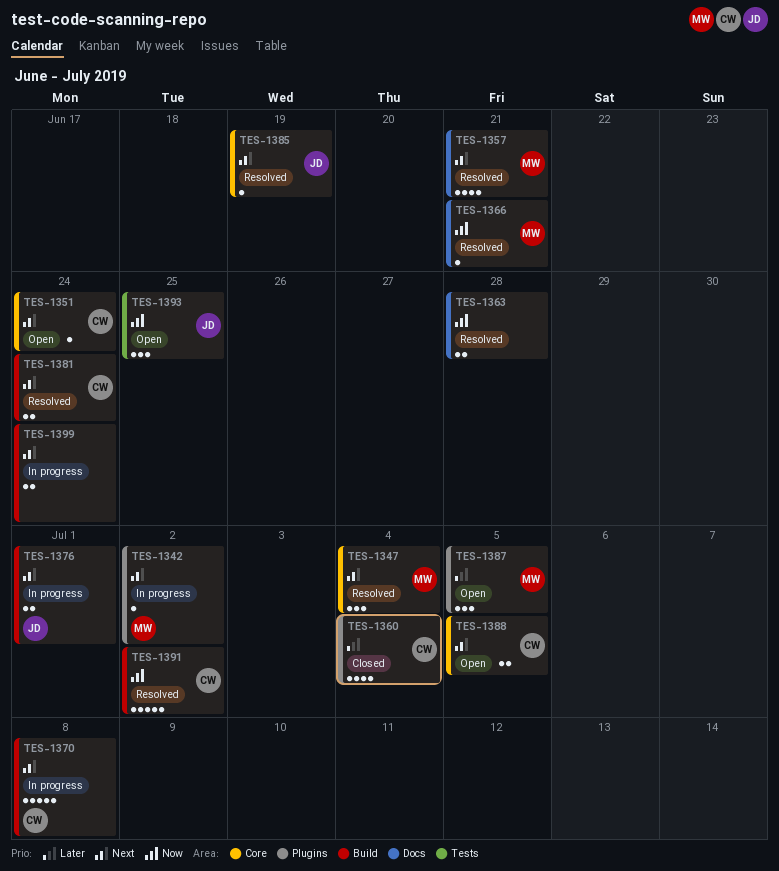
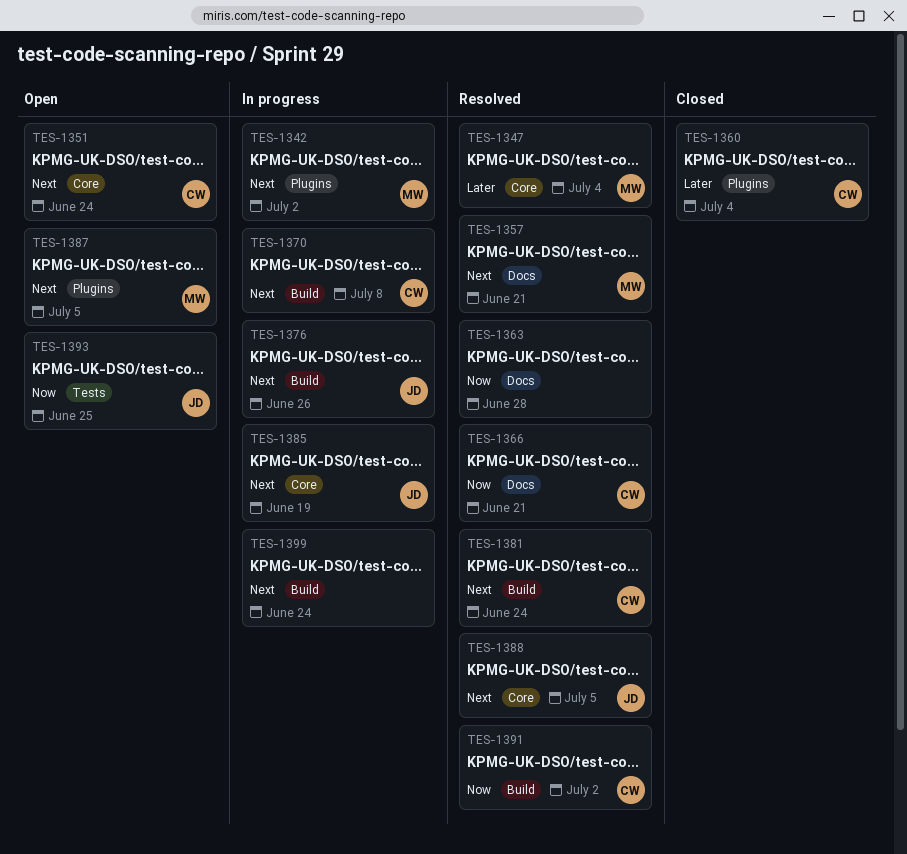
TES-1347, priority: Next -> Later
TES-1366, owner: MW -> CW
TES-1376, due: Jul 1 -> Jun 26
TES-1385, status: Resolved -> In progress
TES-1387, priority: Later -> Next
TES-1388, status: Open -> Resolved
TES-1388, owner: CW -> JD

